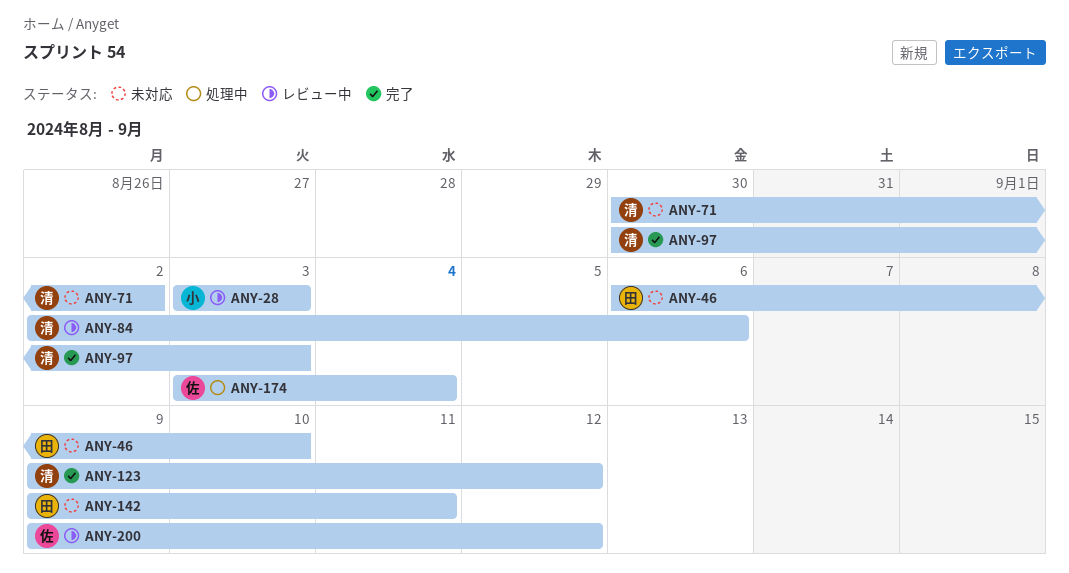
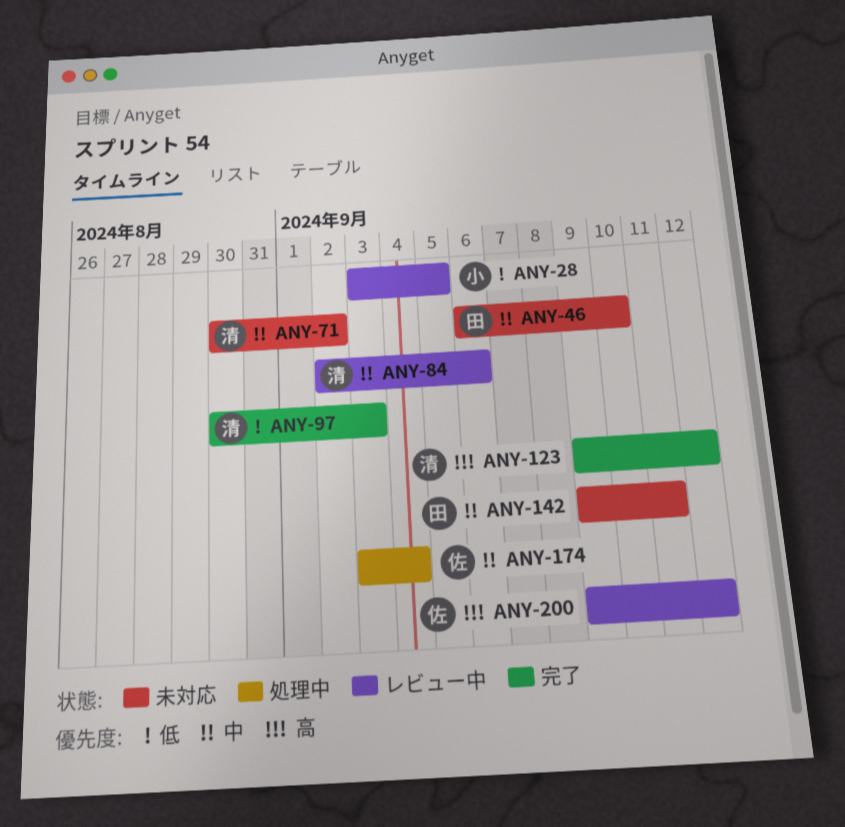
ANY-28, due: Sep 3 -> Sep 5

